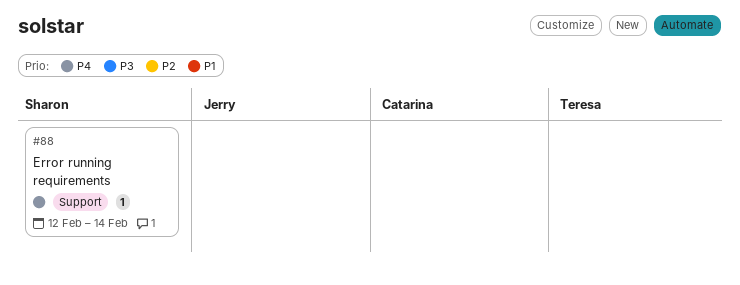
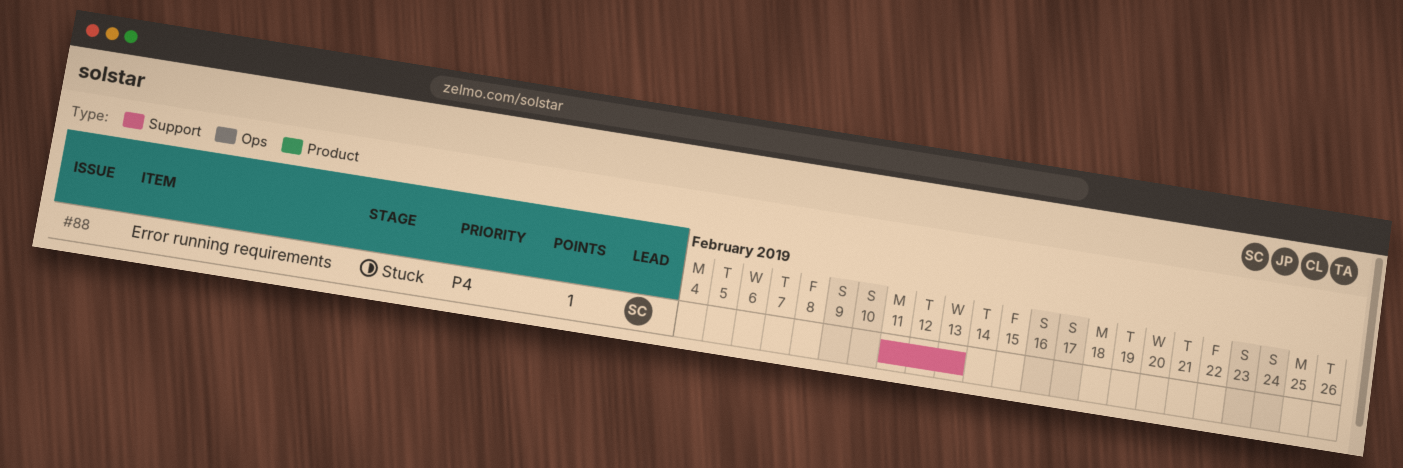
#88, start: Feb 12 -> Feb 11
#88, due: Feb 14 -> Feb 13

